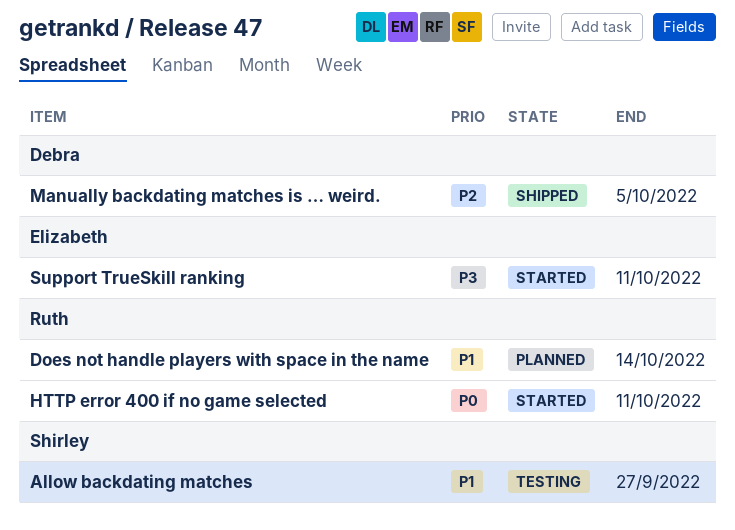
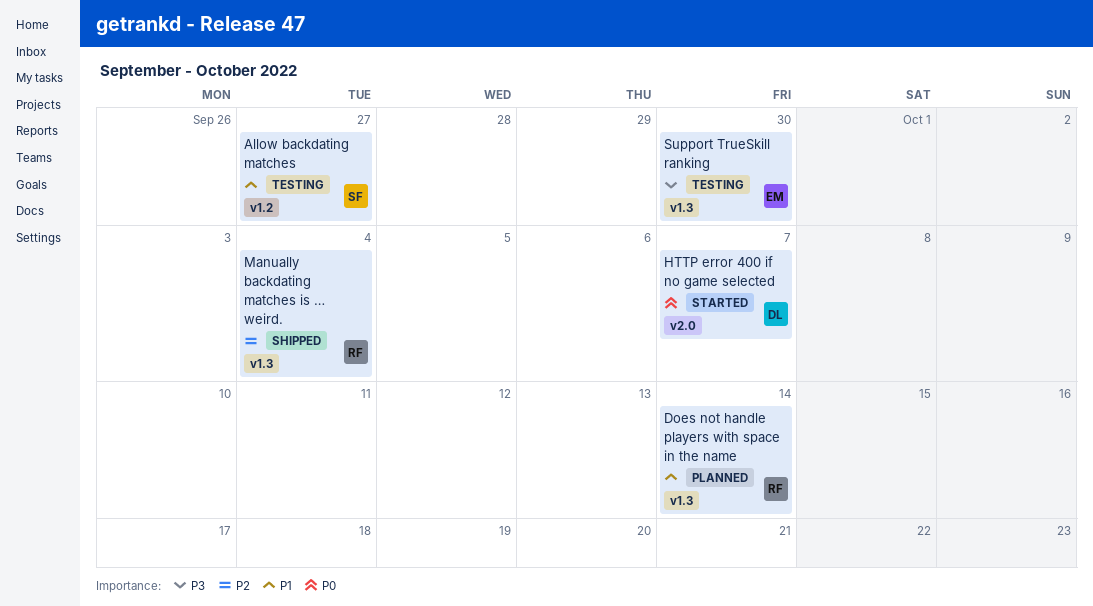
HTTP error 400 if no game selected, owner: Ruth -> Debra
HTTP error 400 if no game selected, due: Oct 11 -> Oct 7
Manually backdating matches is … weird., owner: Debra -> Ruth
Manually backdating matches is … weird., due: Oct 5 -> Oct 4
Support TrueSkill ranking, status: Started -> Testing
Support TrueSkill ranking, due: Oct 11 -> Sep 30

